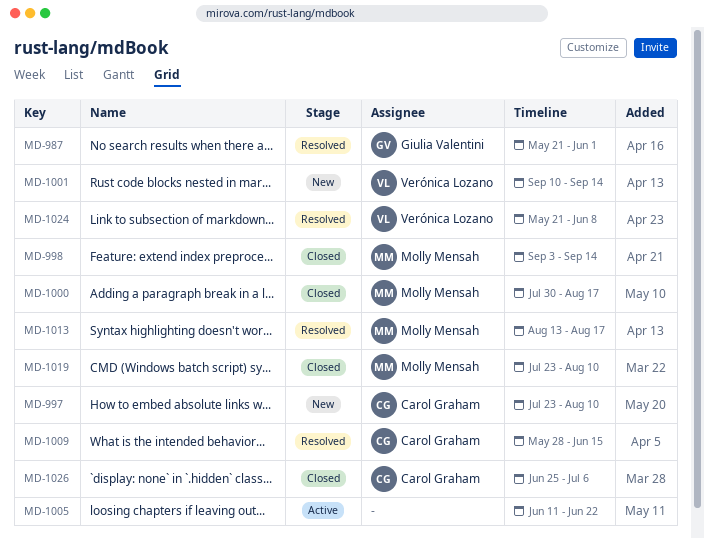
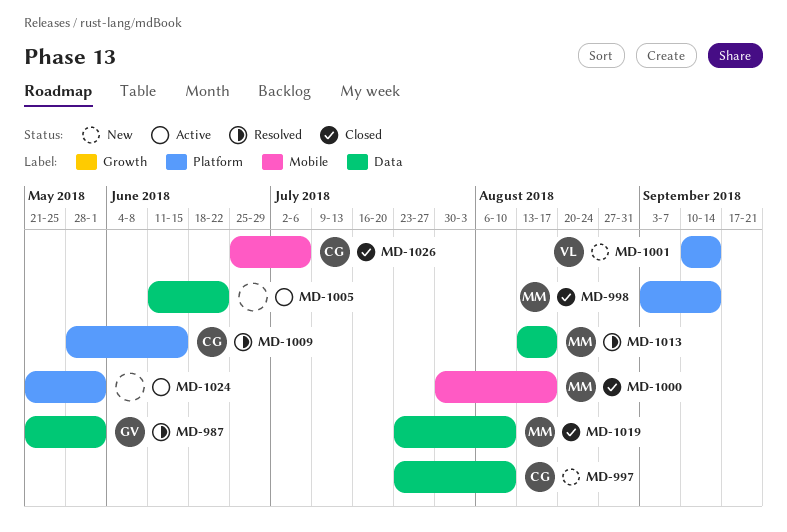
MD-1024, status: Resolved -> Active
MD-1024, owner: Verónica Lozano -> none
MD-1024, due: Jun 8 -> Jun 1

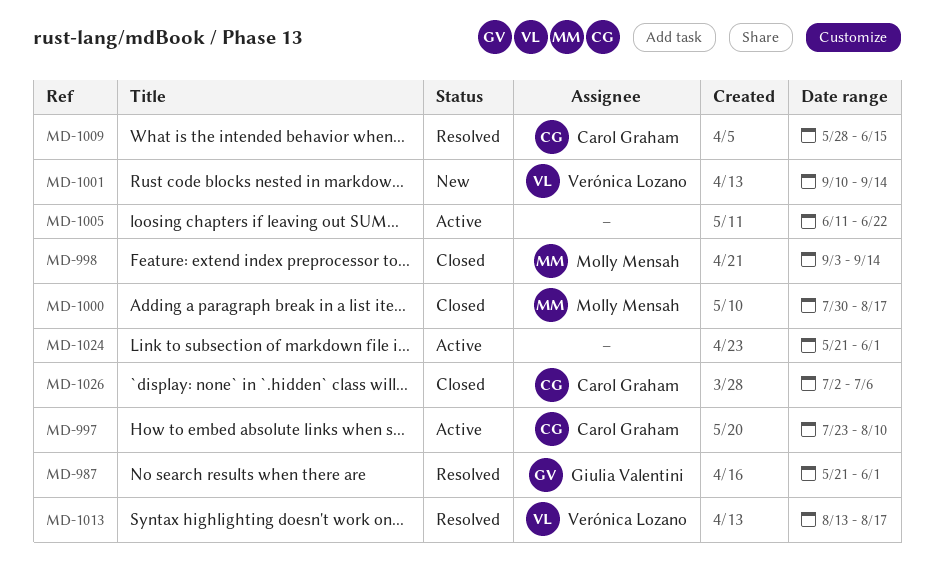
MD-997, status: New -> Active
MD-1013, owner: Molly Mensah -> Verónica Lozano
MD-1019: present -> none
MD-1026, start: Jun 25 -> Jul 2

